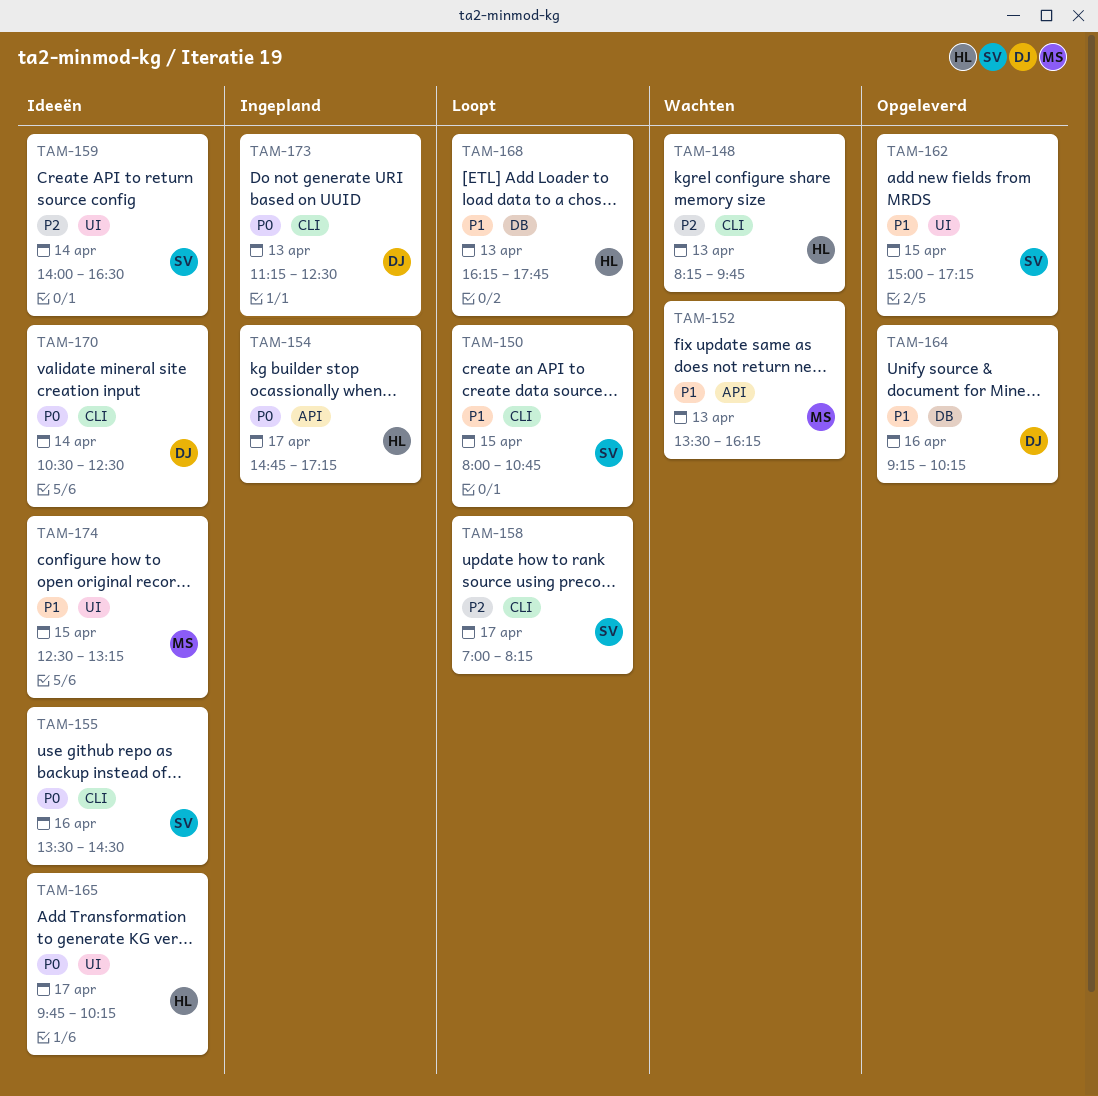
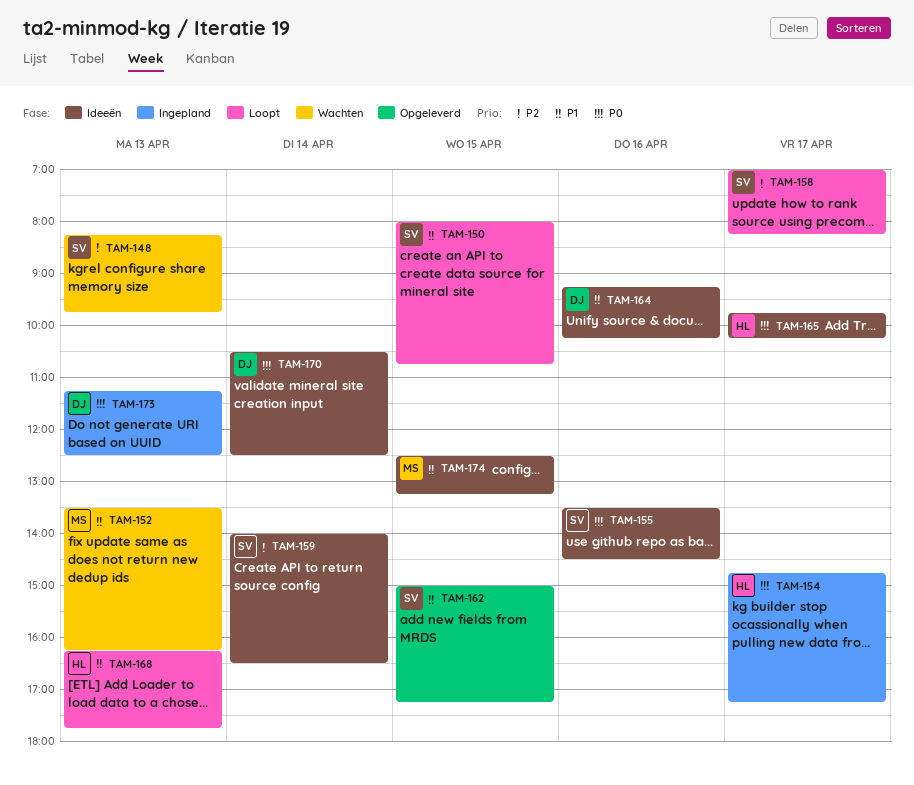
TAM-148, owner: HL -> SV
TAM-164, status: Opgeleverd -> Ideeën

